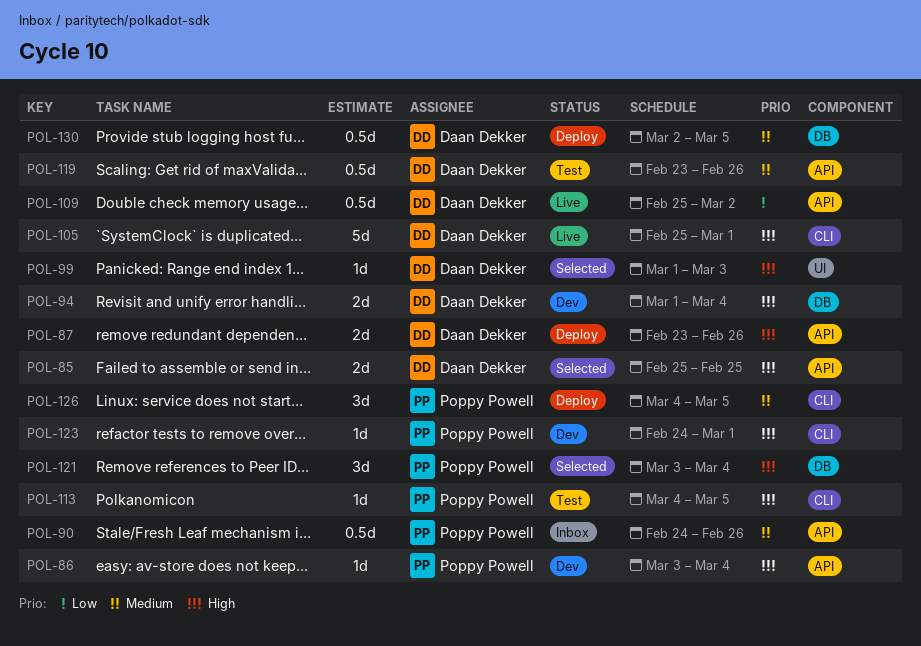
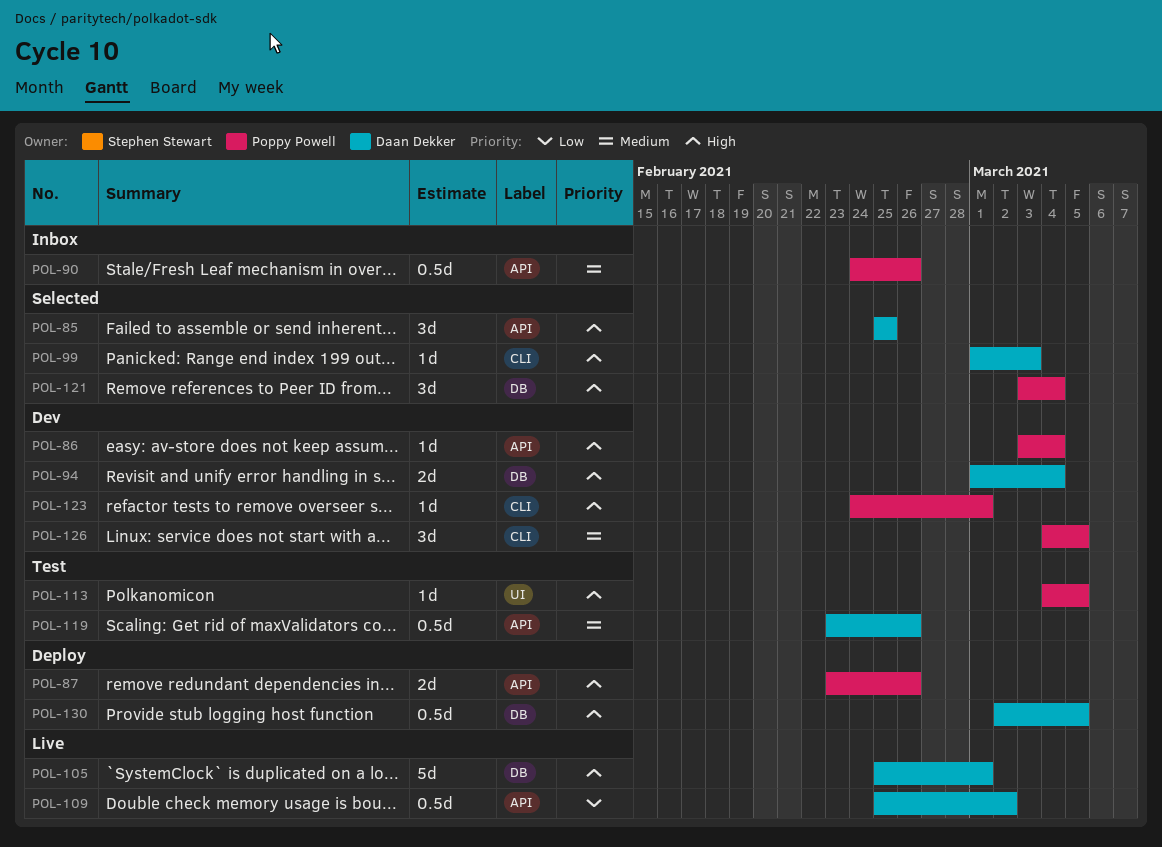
POL-85, estimate: 2d -> 3d
POL-87, owner: Daan Dekker -> Poppy Powell
POL-99, label: UI -> CLI
POL-105, label: CLI -> DB
POL-113, label: CLI -> UI
POL-126, status: Deploy -> Dev
POL-130, priority: Medium -> High

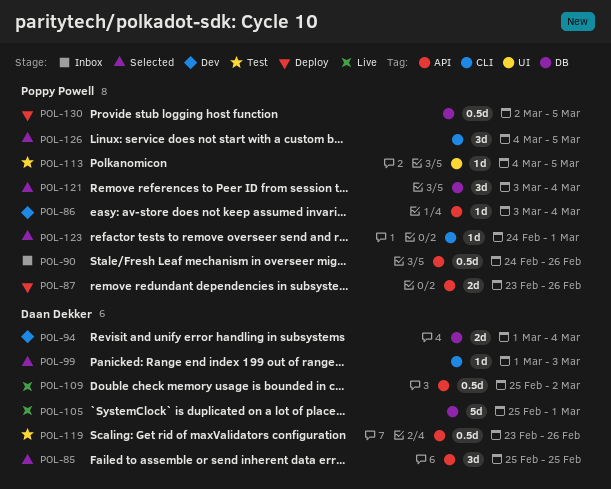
POL-123, status: Dev -> Selected
POL-126, status: Dev -> Selected
POL-130, owner: Daan Dekker -> Poppy Powell

